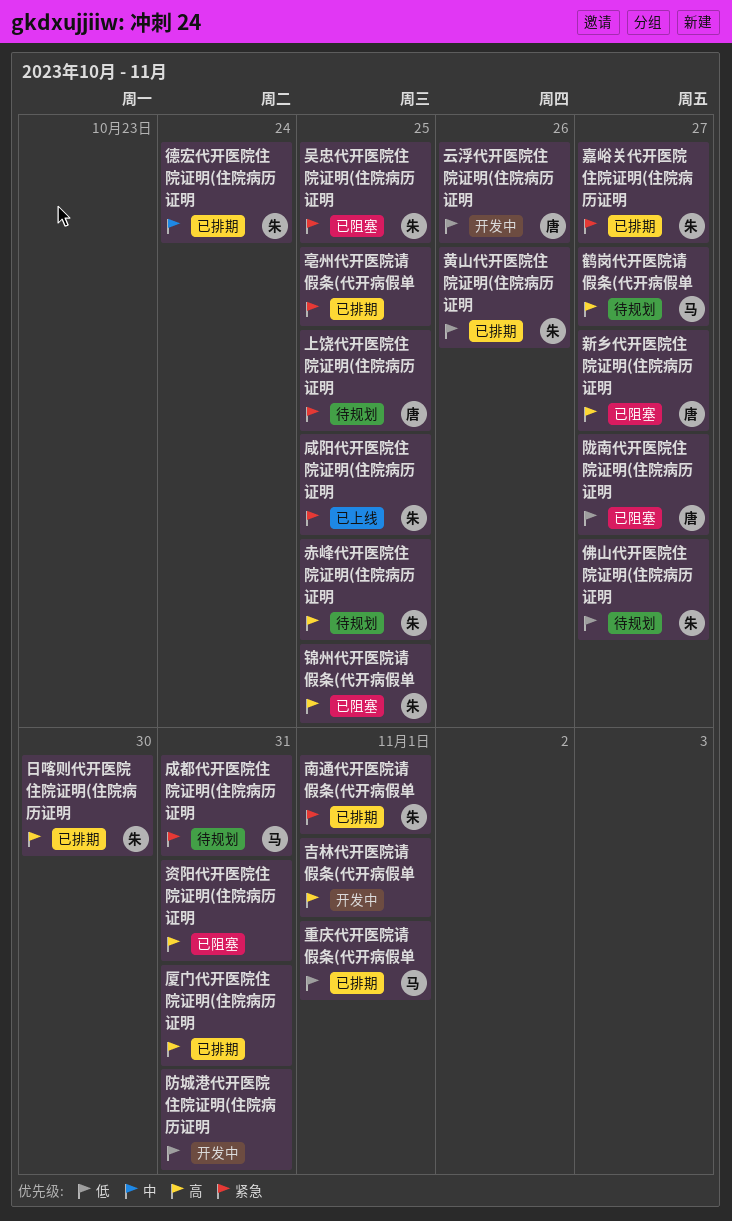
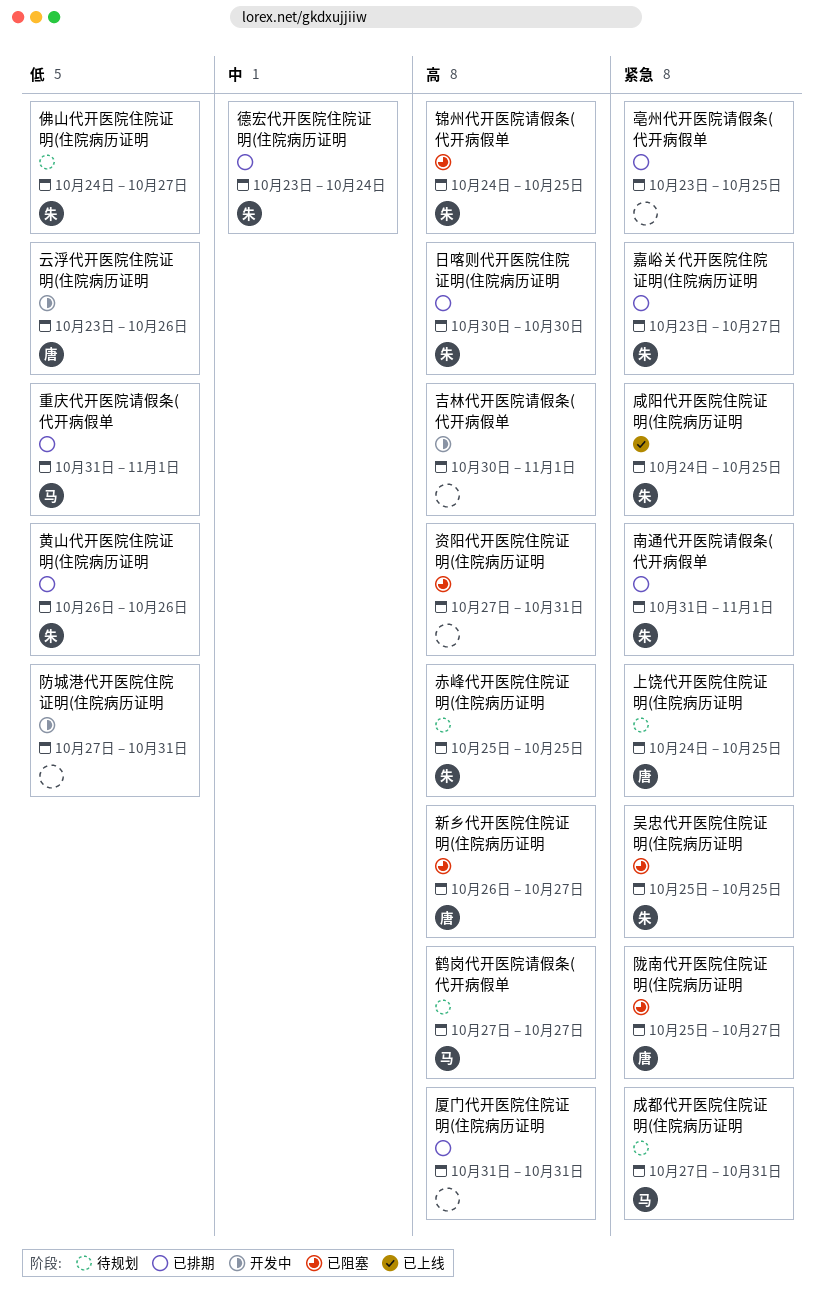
陇南代开医院住院证明(住院病历证明, priority: 低 -> 紧急

